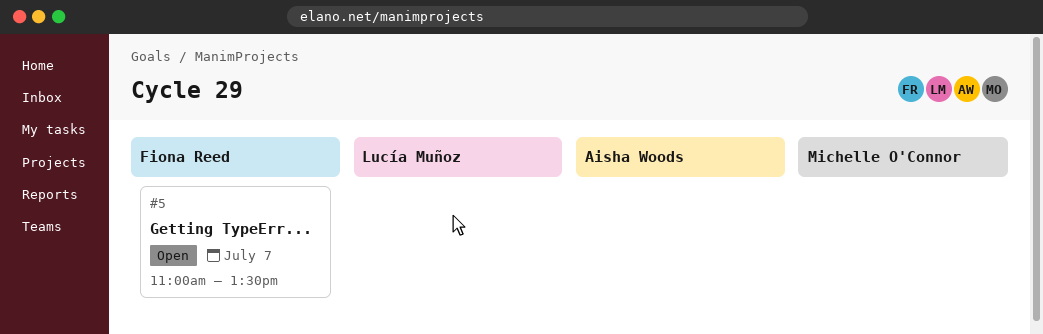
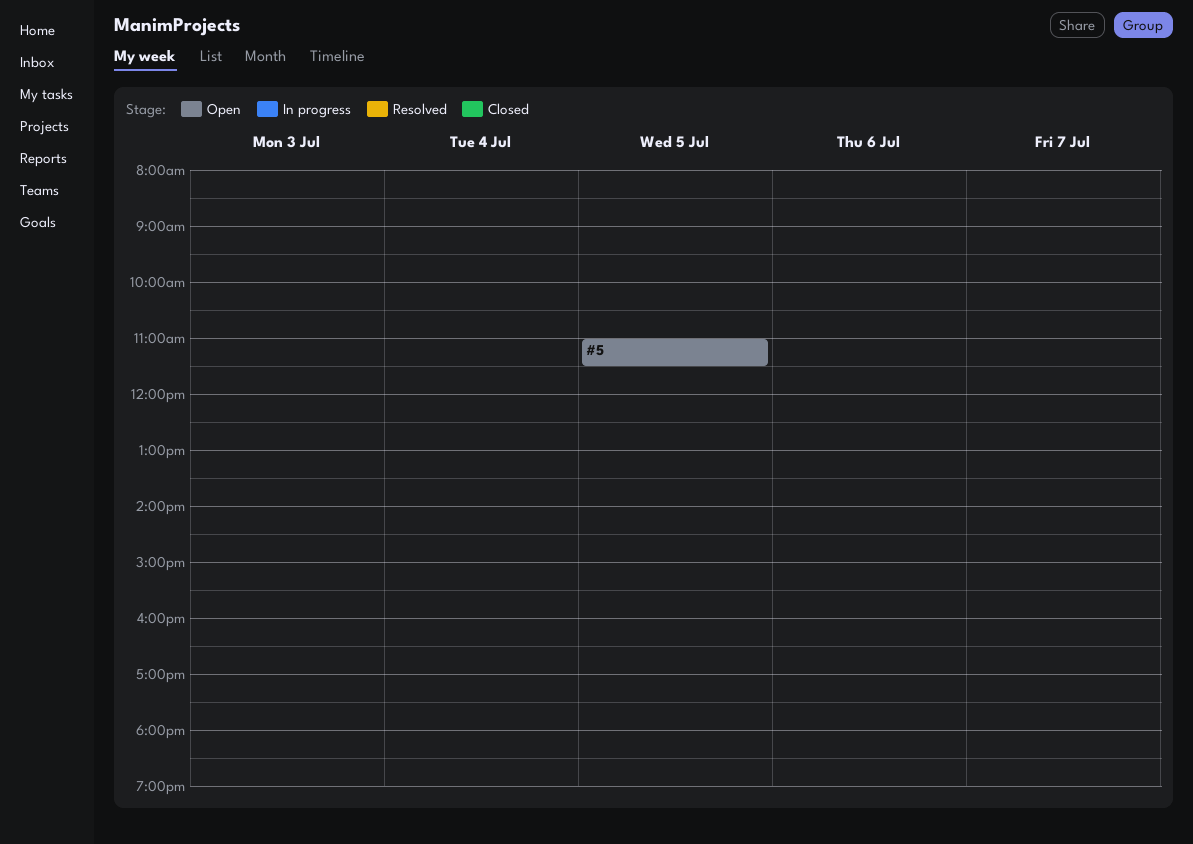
#5, day: Jul 7 -> Jul 5
#5, ends: 13:30 -> 11:30

